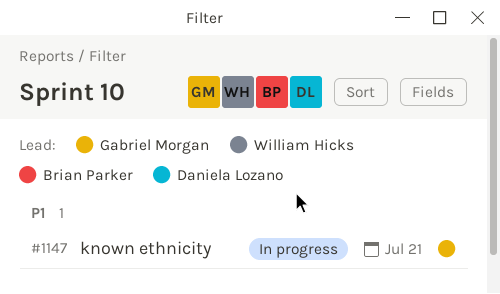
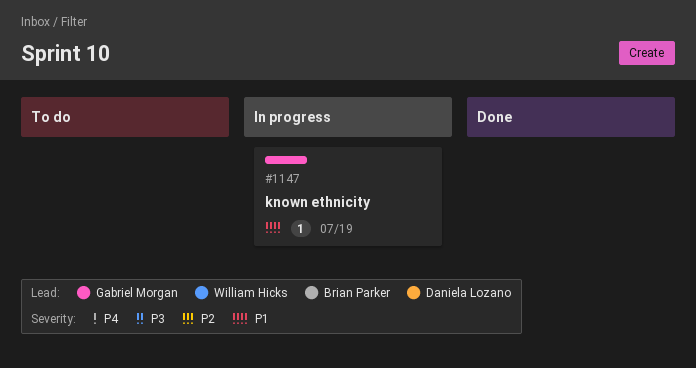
#1147, due: Jul 21 -> Jul 19

